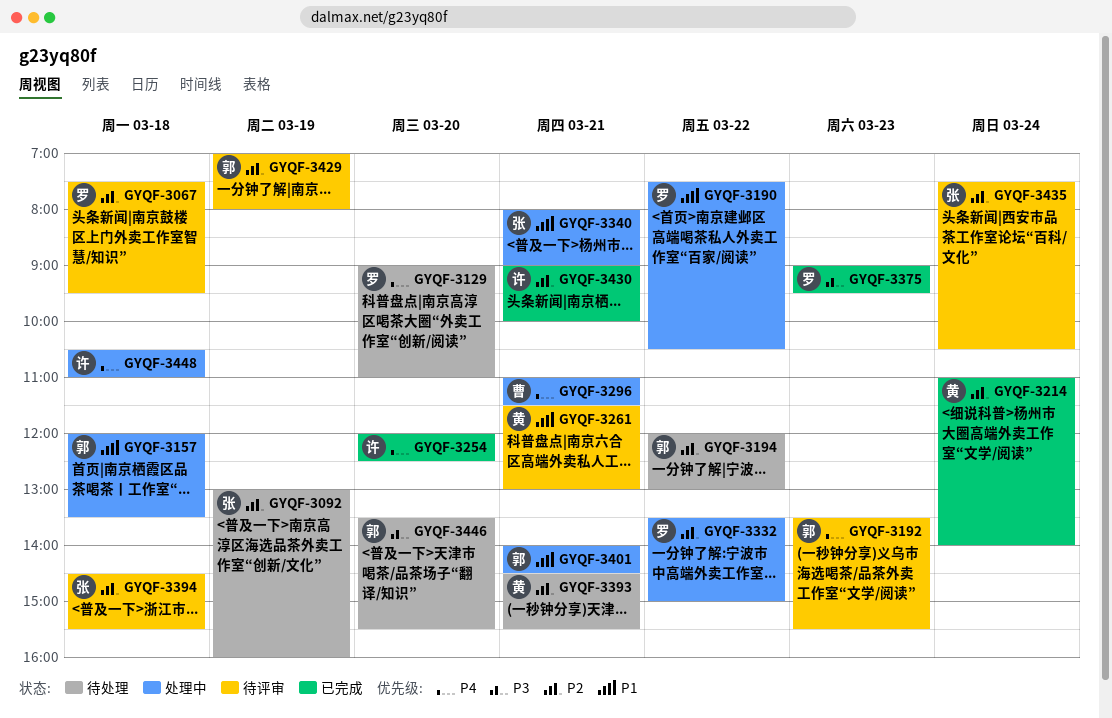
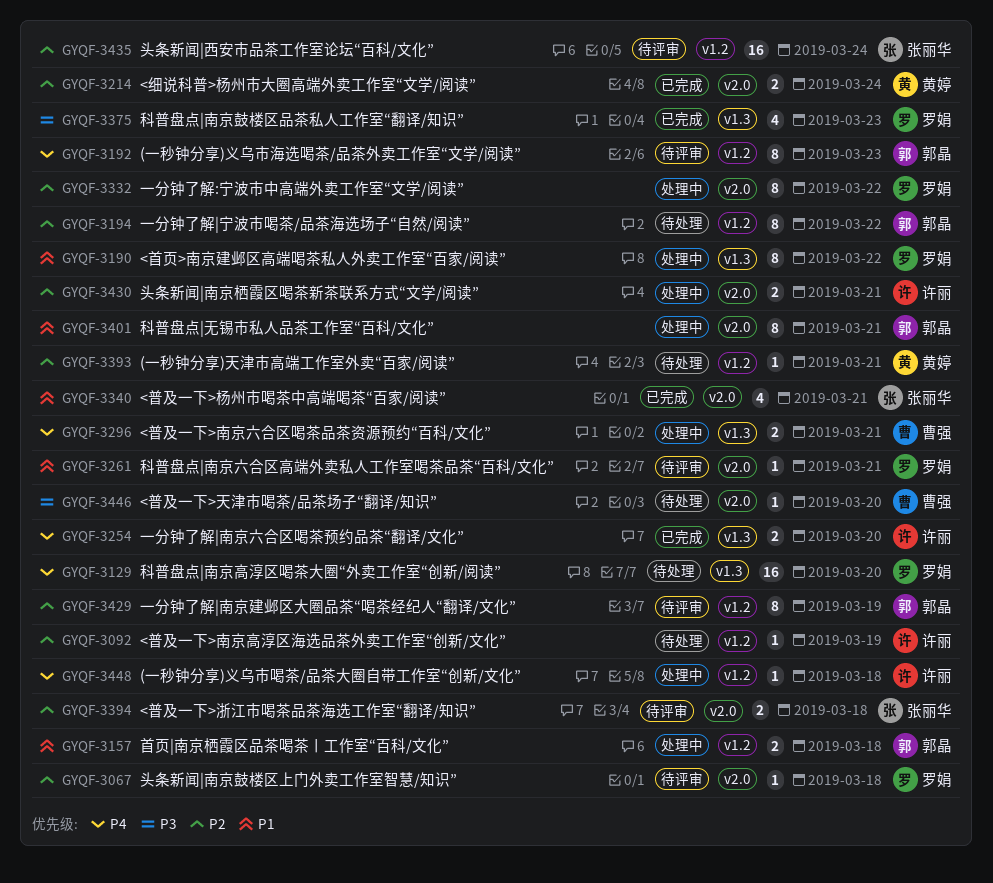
GYQF-3092, owner: 张丽华 -> 许丽
GYQF-3261, owner: 黄婷 -> 罗娟
GYQF-3340, status: 处理中 -> 已完成
GYQF-3430, status: 已完成 -> 处理中
GYQF-3446, owner: 郭晶 -> 曹强

